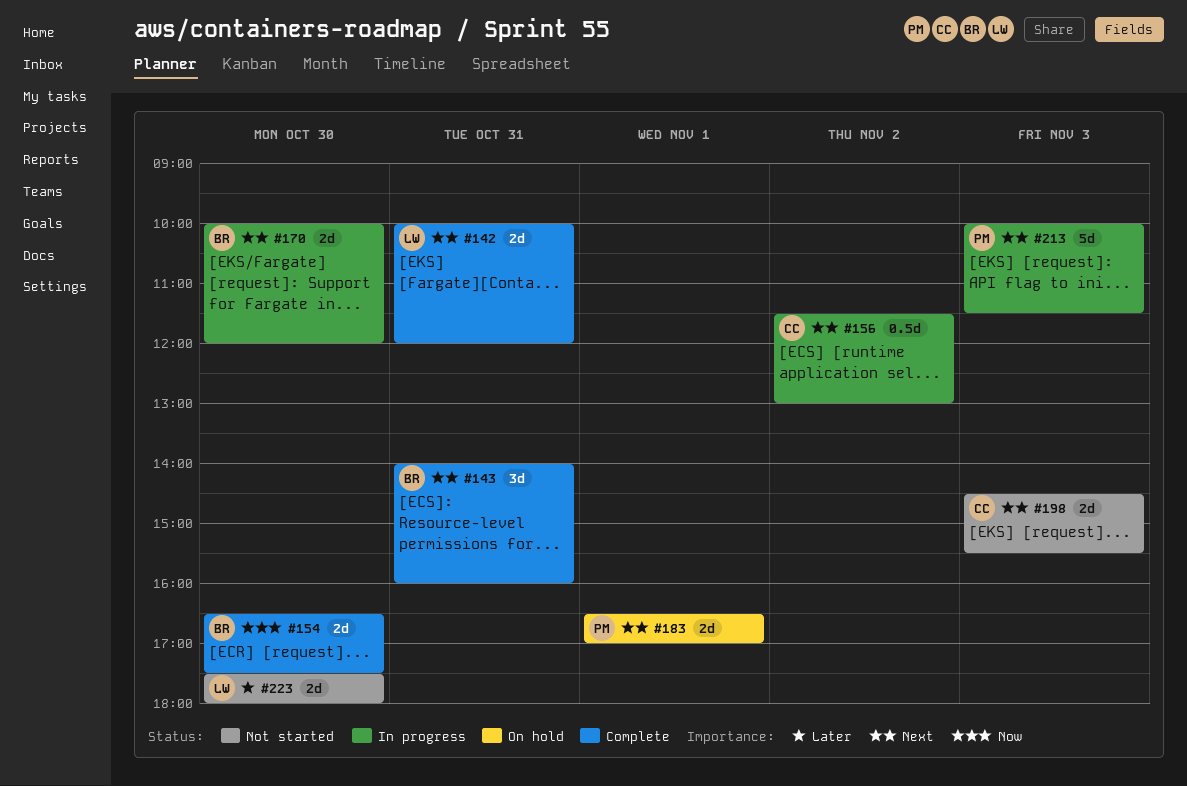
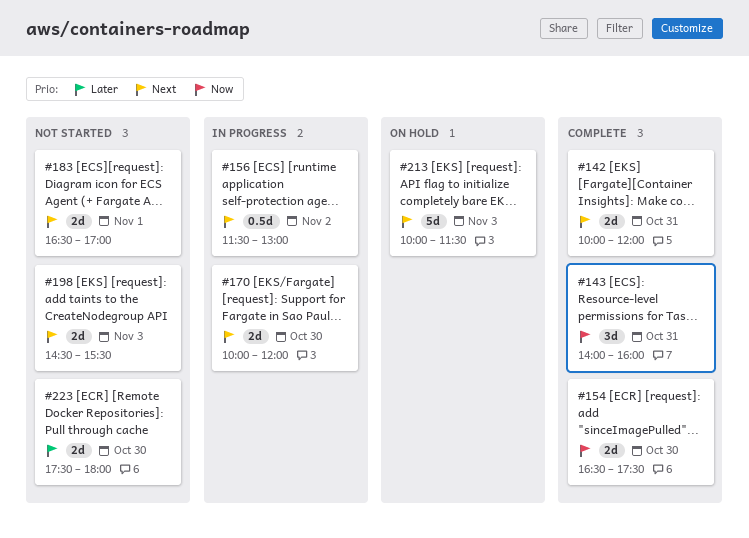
#143, priority: Next -> Now
#183, status: On hold -> Not started
#213, status: In progress -> On hold

